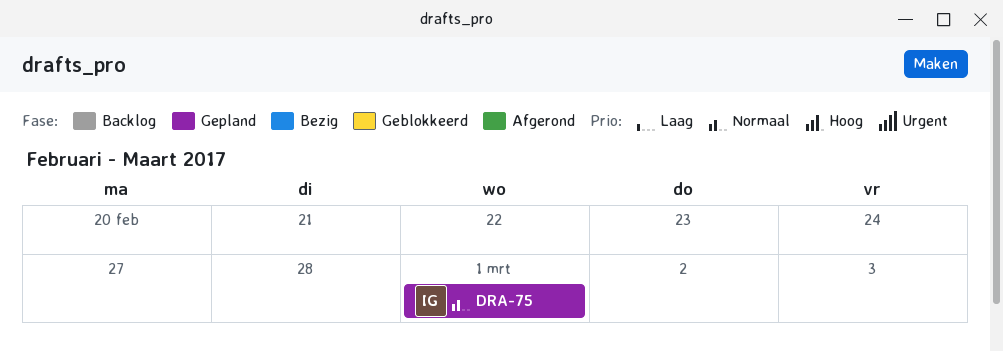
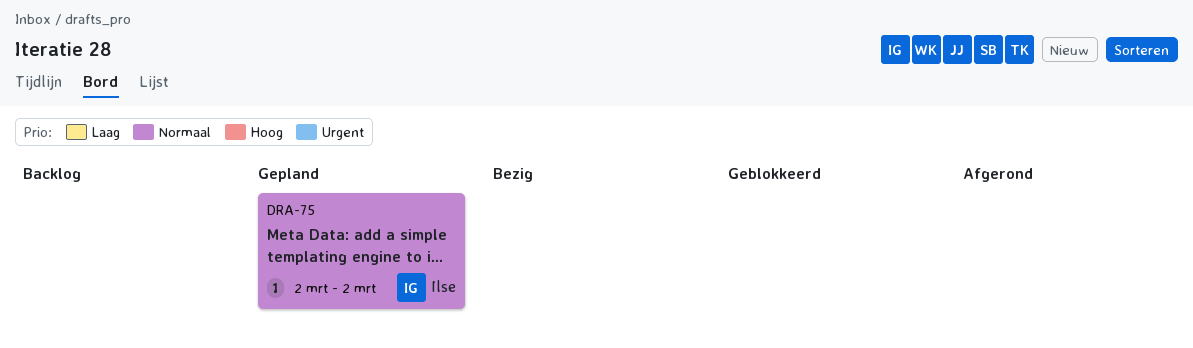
DRA-75, start: Mar 1 -> Mar 2
DRA-75, due: Mar 1 -> Mar 2

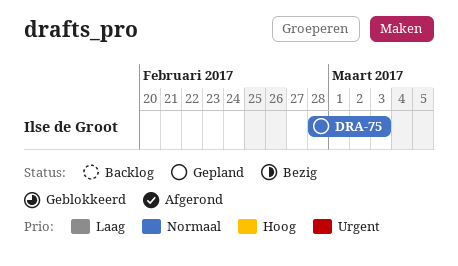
DRA-75, start: Mar 2 -> Feb 28
DRA-75, due: Mar 2 -> Mar 3

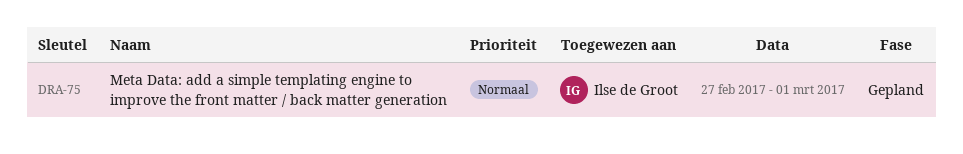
DRA-75, start: Feb 28 -> Feb 27
DRA-75, due: Mar 3 -> Mar 1

